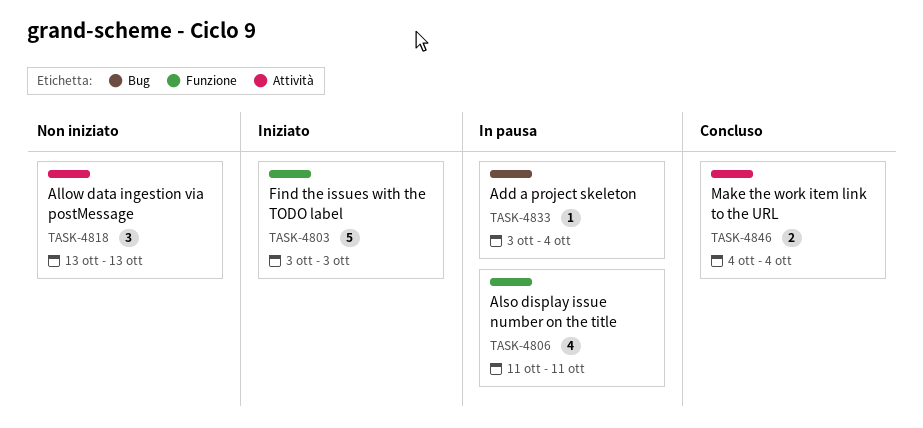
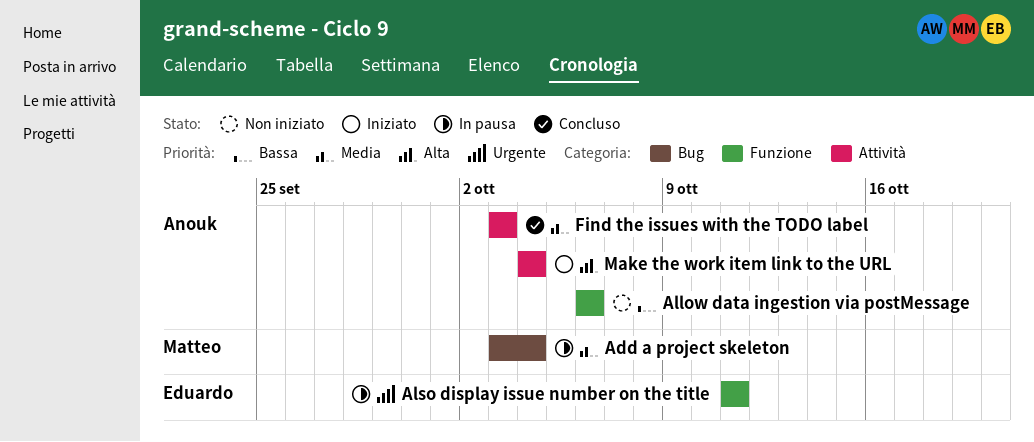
Allow data ingestion via postMessage, label: Attività -> Funzione
Allow data ingestion via postMessage, start: Oct 13 -> Oct 6
Allow data ingestion via postMessage, due: Oct 13 -> Oct 6
Find the issues with the TODO label, status: Iniziato -> Concluso
Find the issues with the TODO label, label: Funzione -> Attività
Make the work item link to the URL, status: Concluso -> Iniziato

